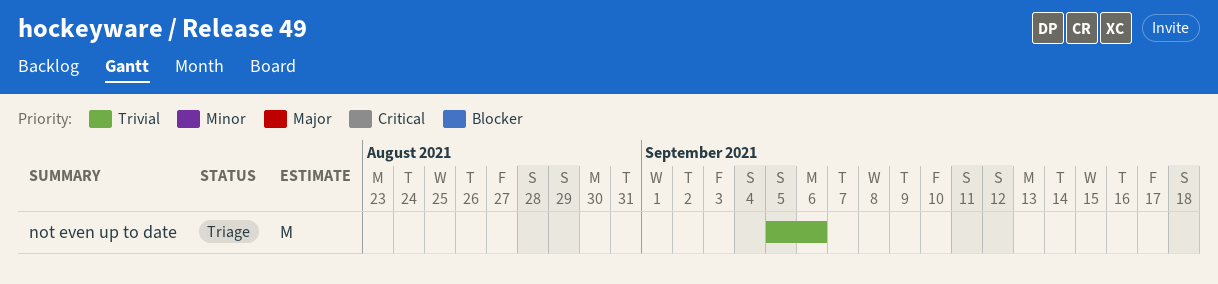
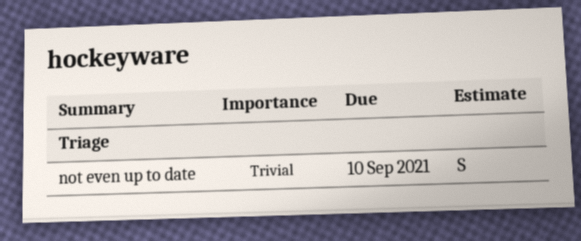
not even up to date, estimate: M -> S
not even up to date, due: Sep 6 -> Sep 10

